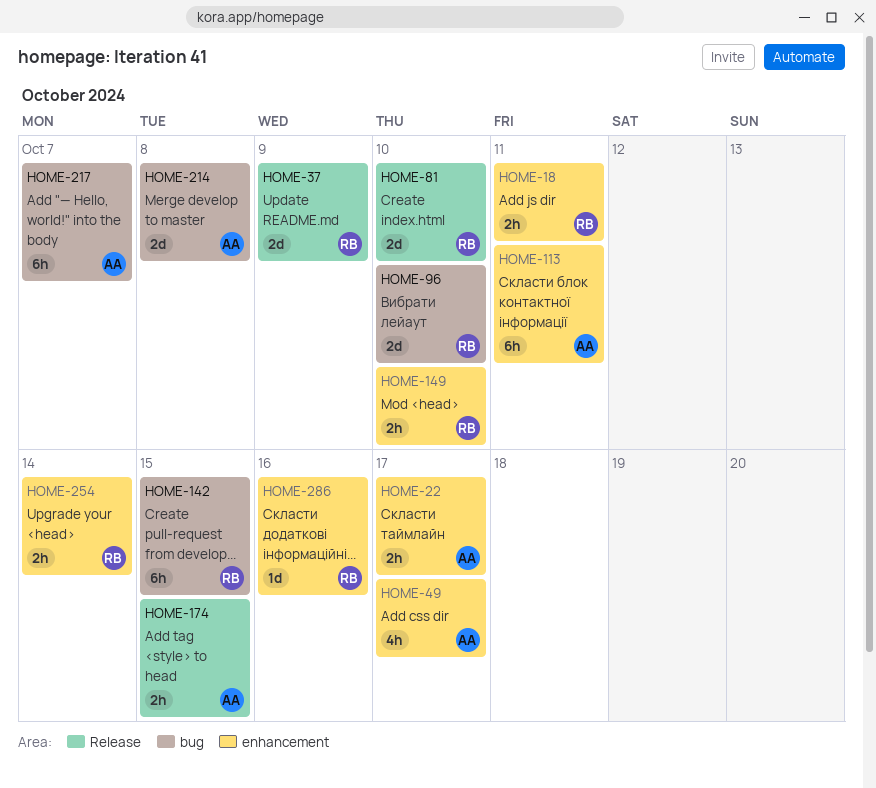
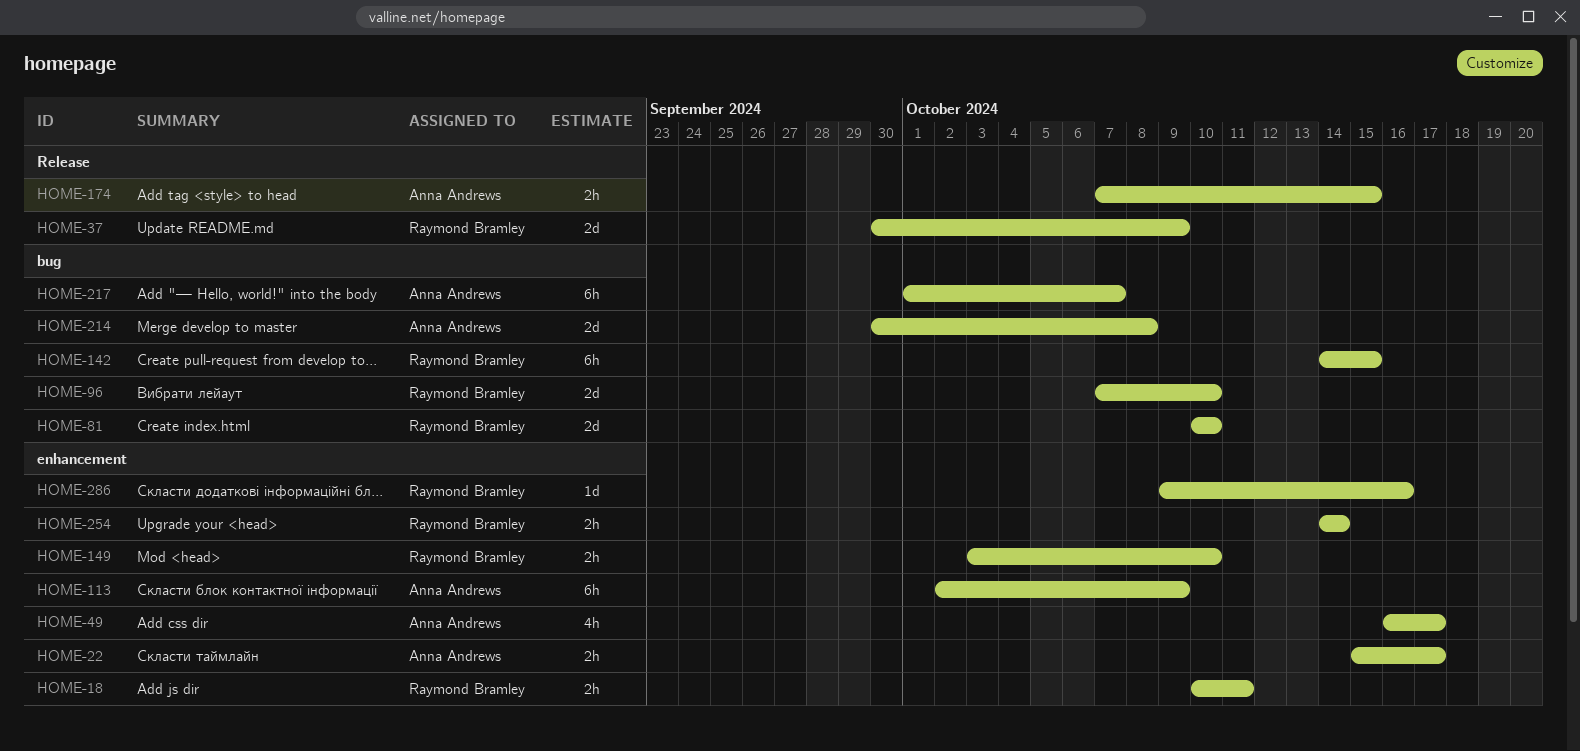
HOME-81, label: Release -> bug
HOME-113, due: Oct 11 -> Oct 9

